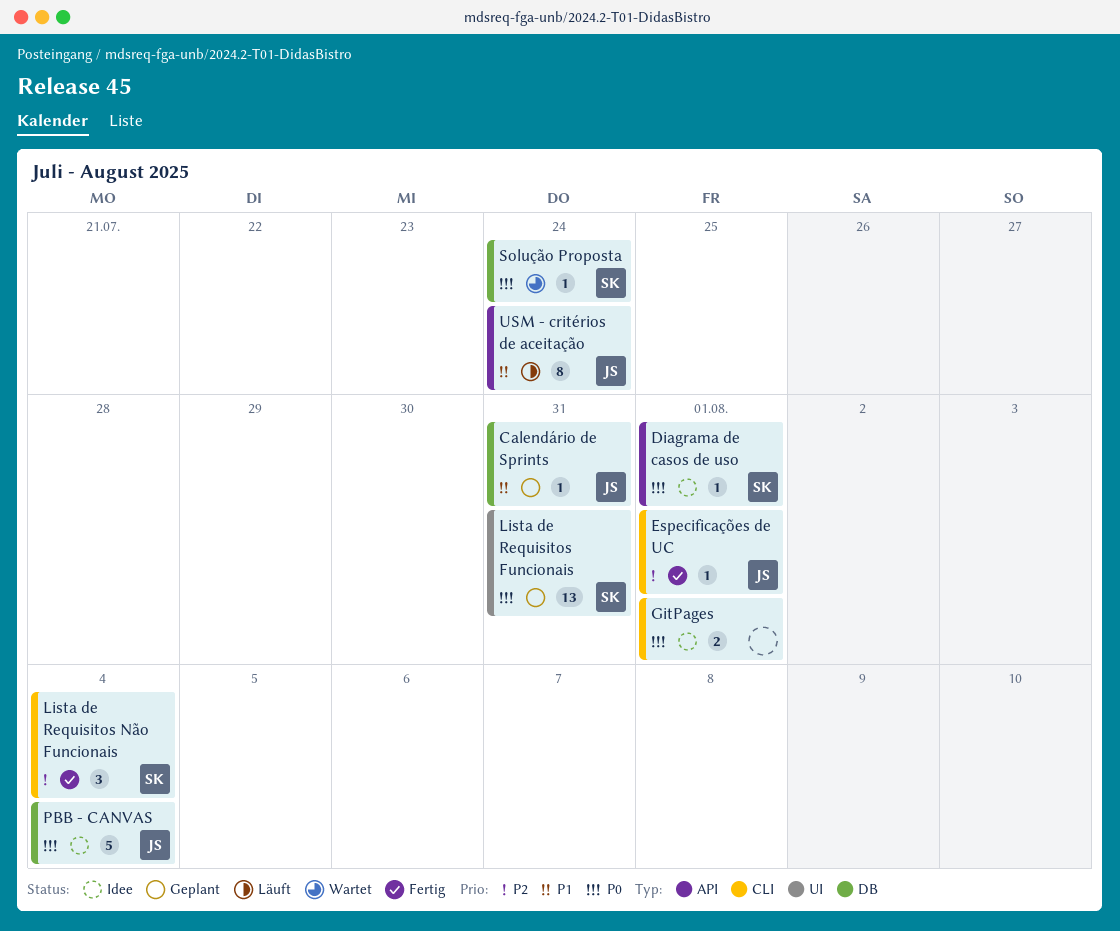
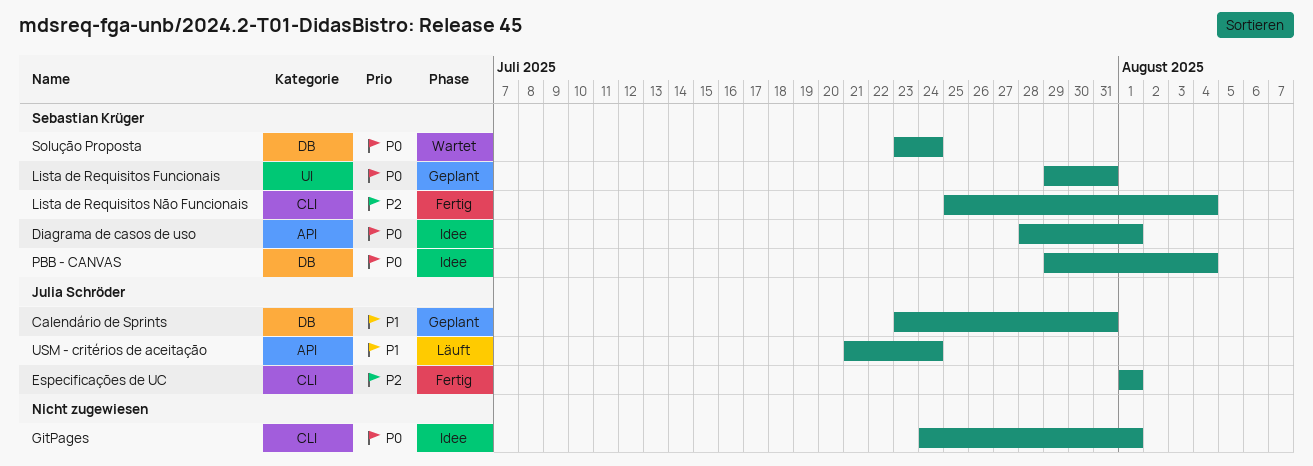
PBB - CANVAS, owner: Julia Schröder -> Sebastian Krüger

